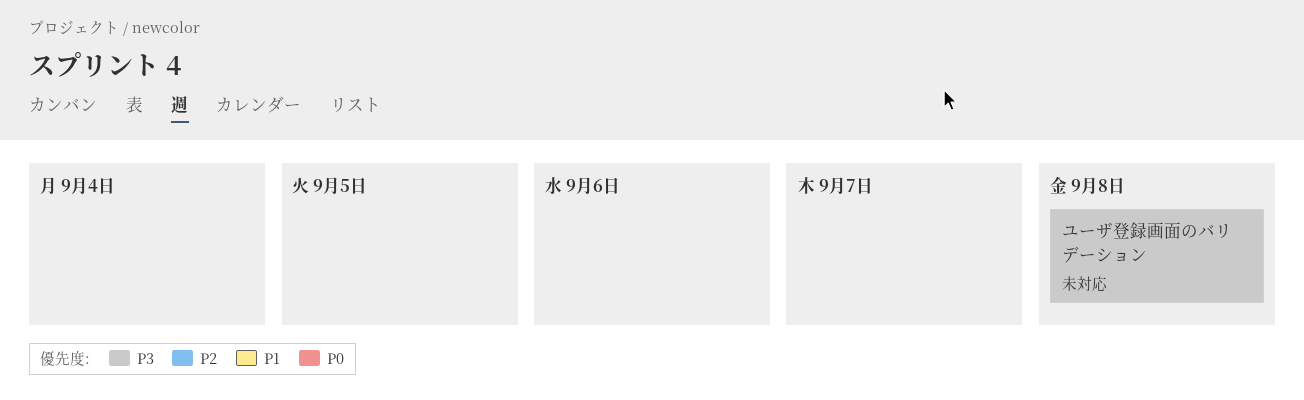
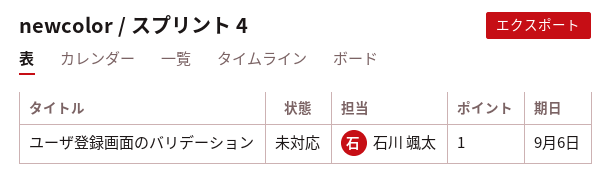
ユーザ登録画面のバリデーション, due: Sep 8 -> Sep 6

